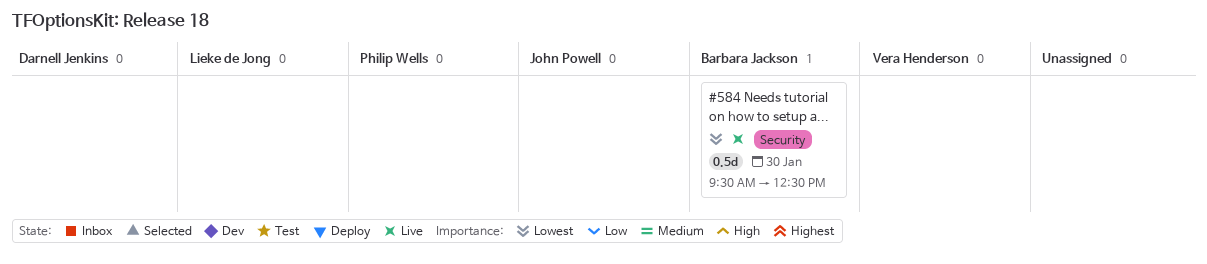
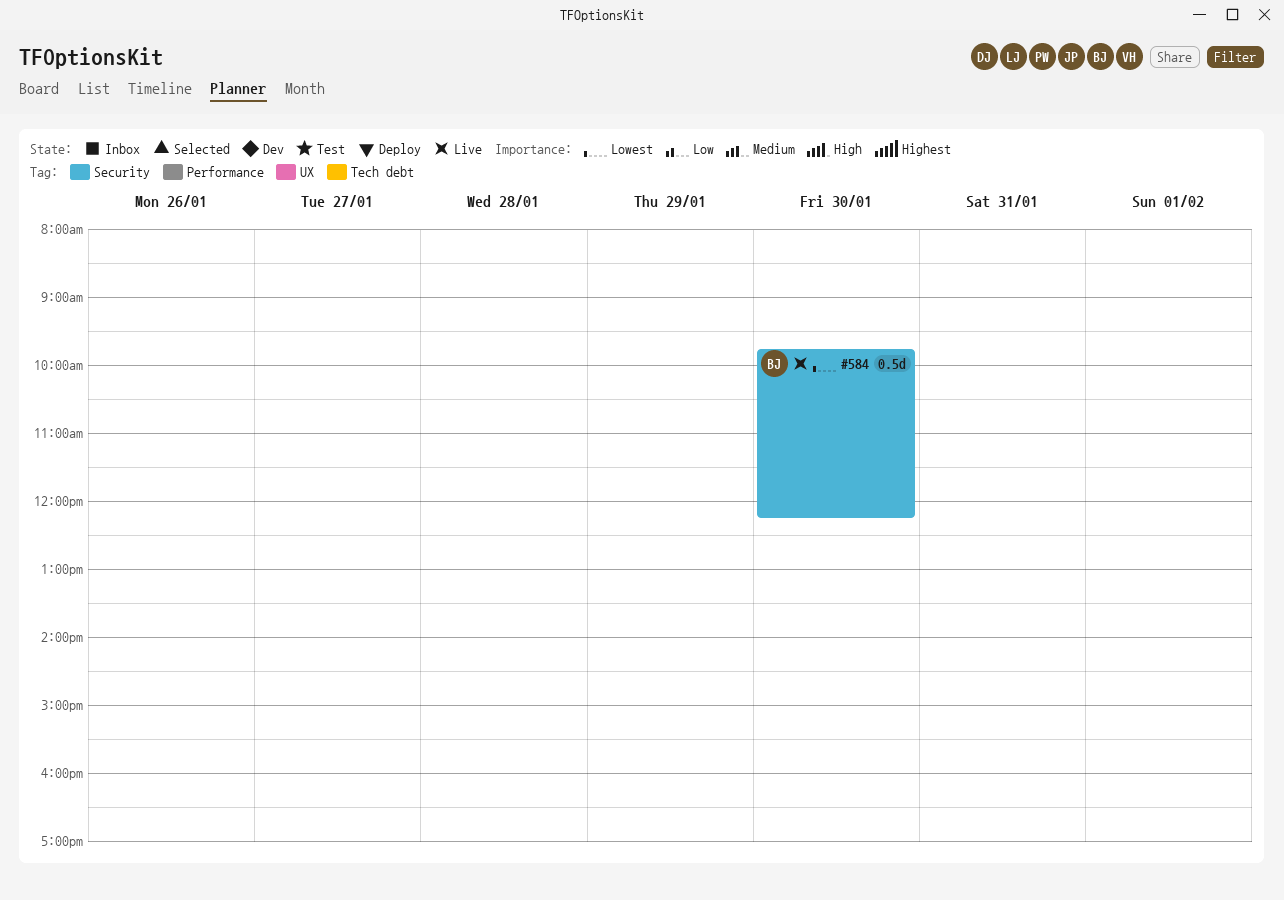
#584, begins: 09:30 -> 09:45
#584, ends: 12:30 -> 12:15

